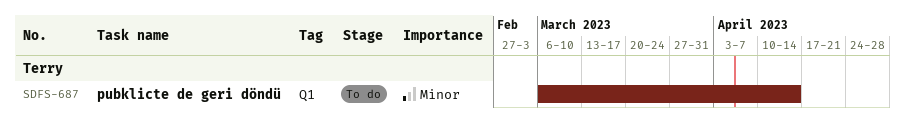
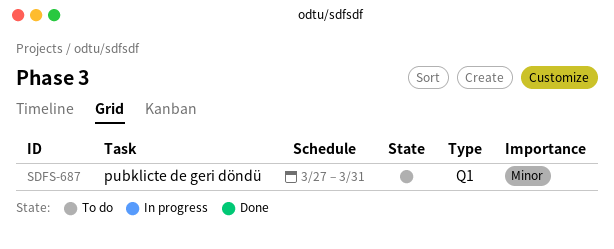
SDFS-687, start: Mar 6 -> Mar 27
SDFS-687, due: Apr 14 -> Mar 31

